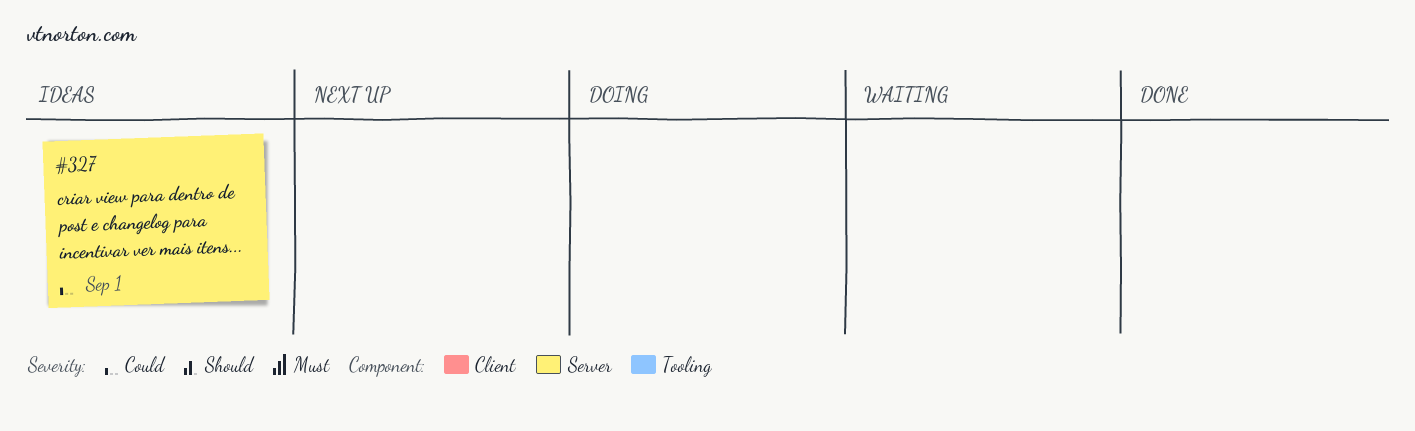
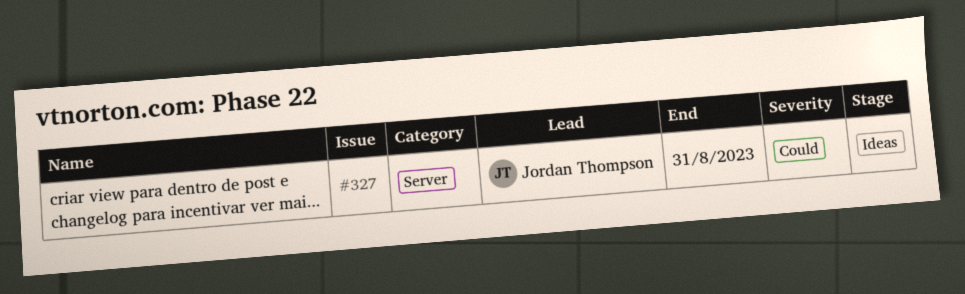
#327, due: Sep 1 -> Aug 31

